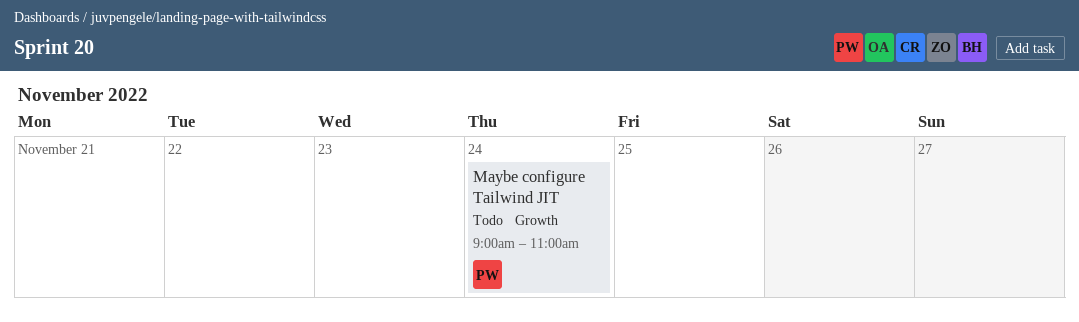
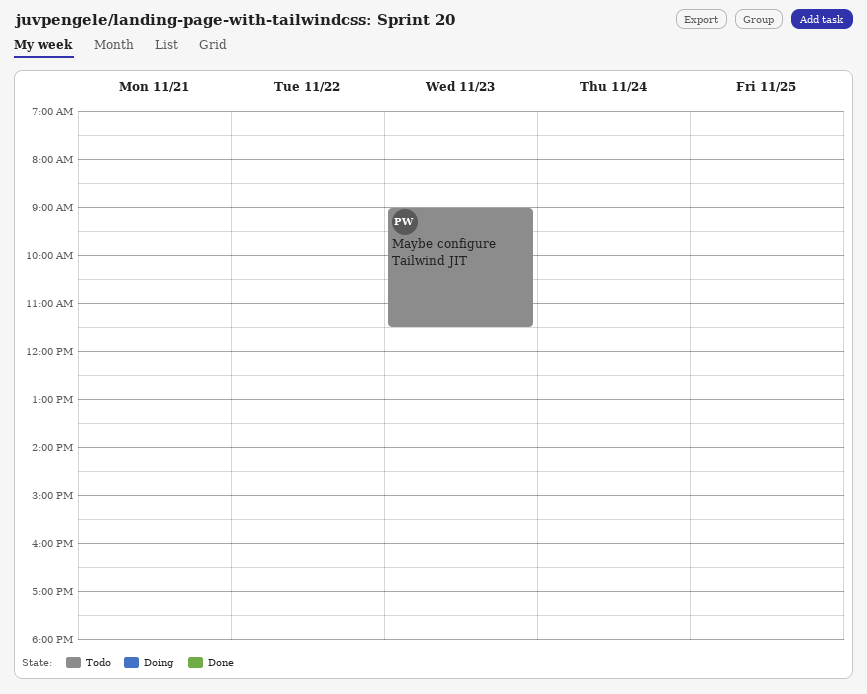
Maybe configure Tailwind JIT, day: Nov 24 -> Nov 23
Maybe configure Tailwind JIT, ends: 11:00 -> 11:30

